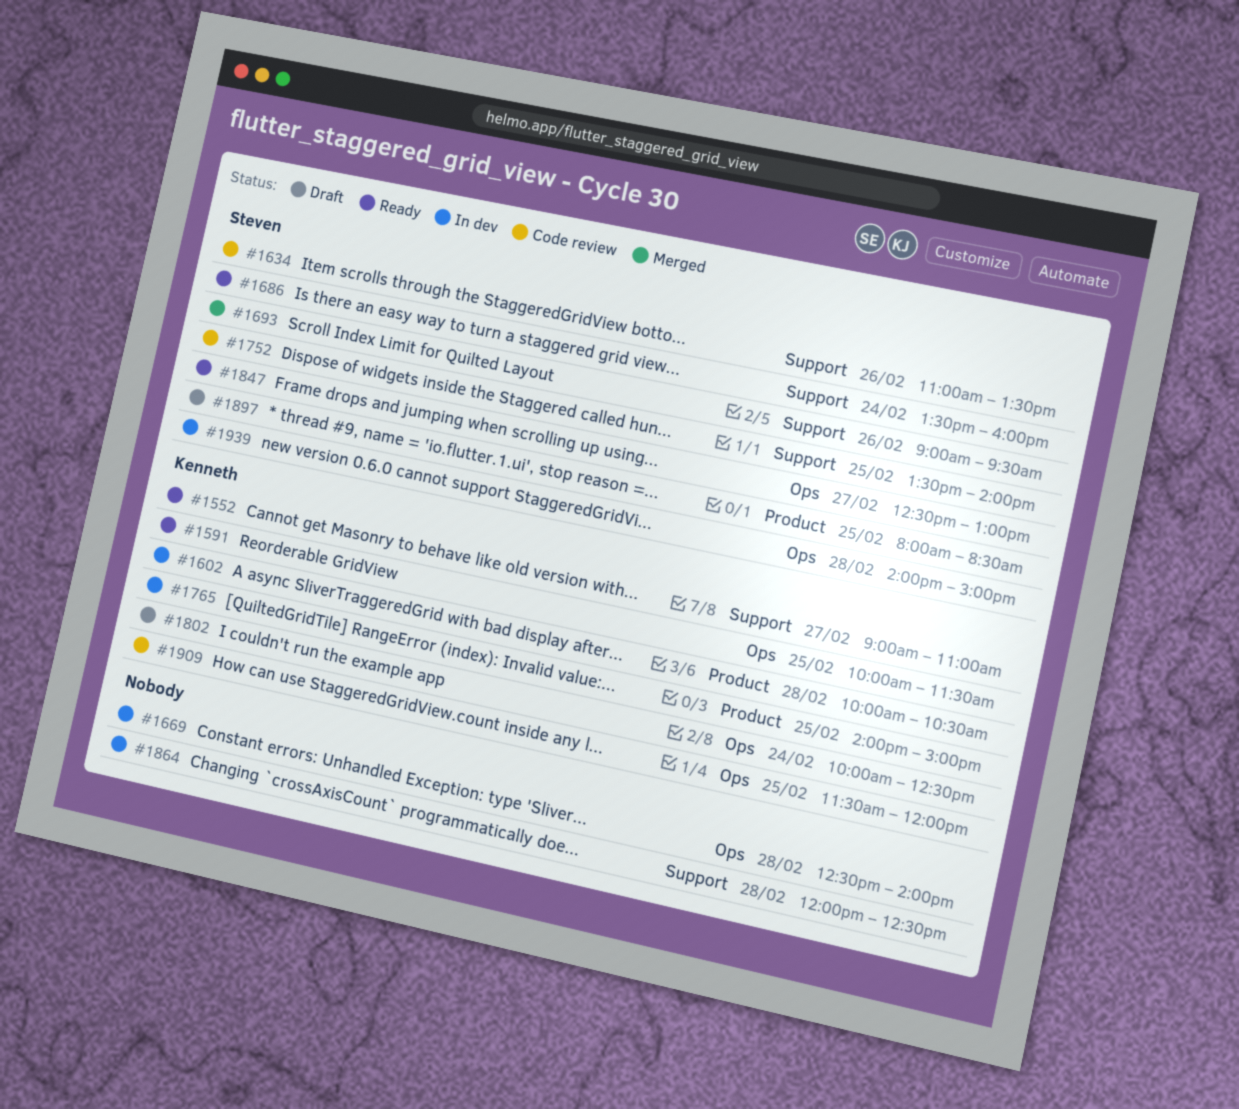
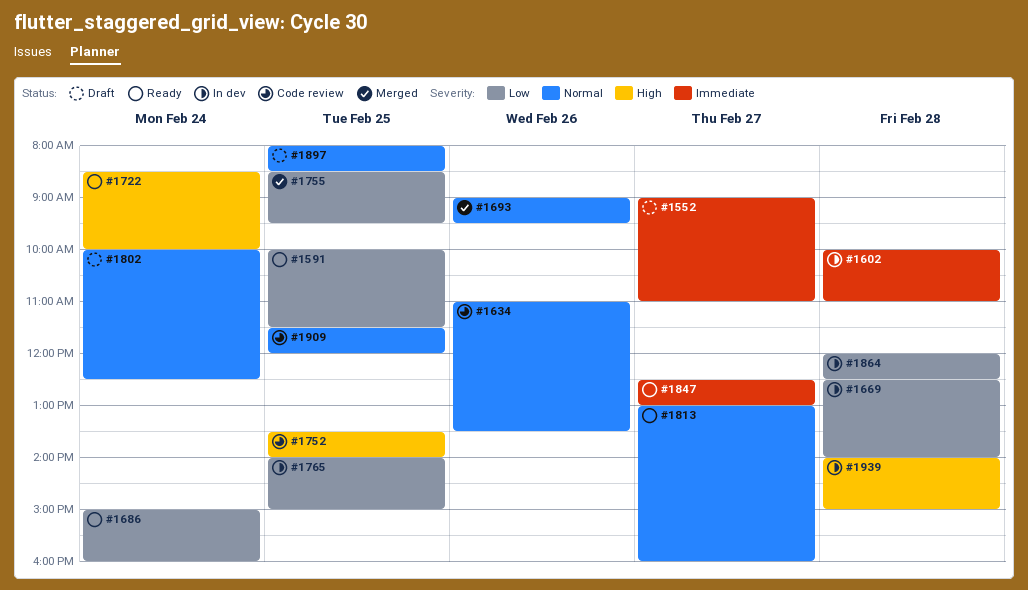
#1552, status: Ready -> Draft
#1602, ends: 10:30 -> 11:00
#1686, begins: 13:30 -> 15:00
#1722: none -> present
#1755: none -> present
#1813: none -> present

